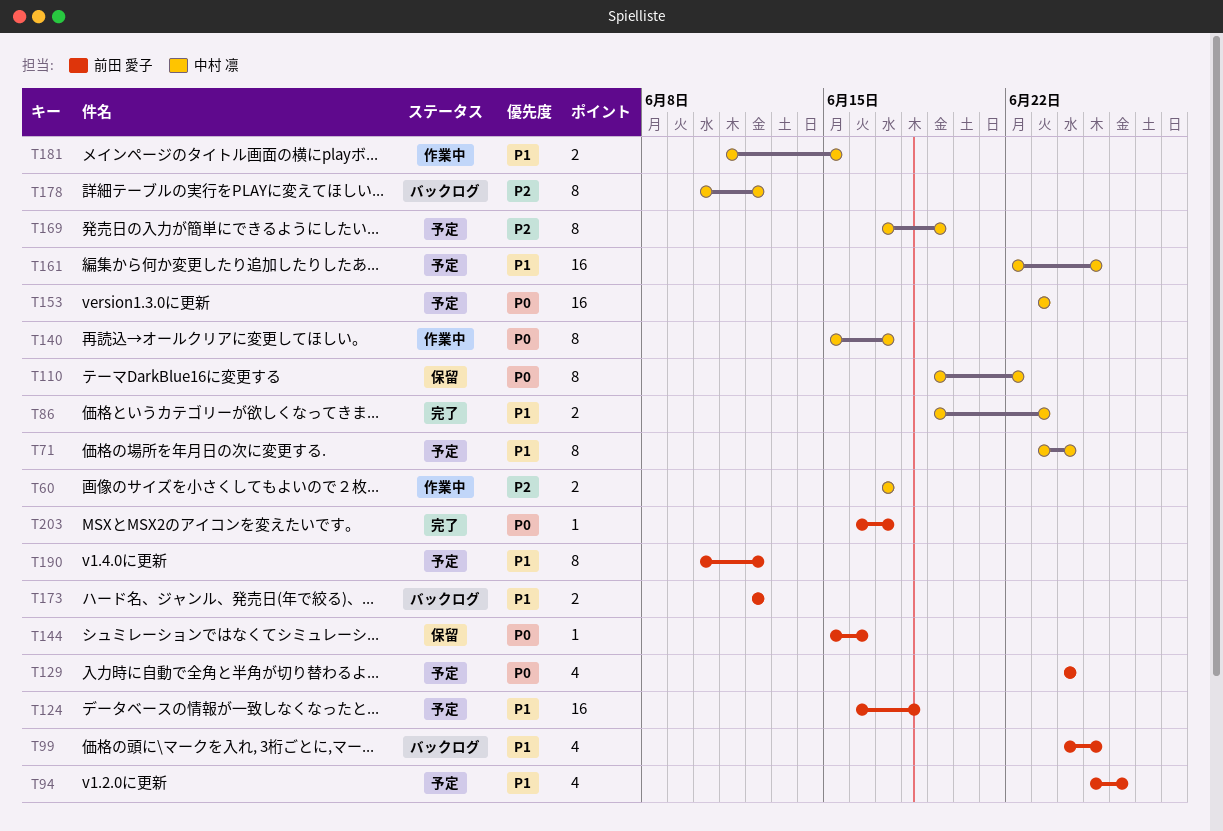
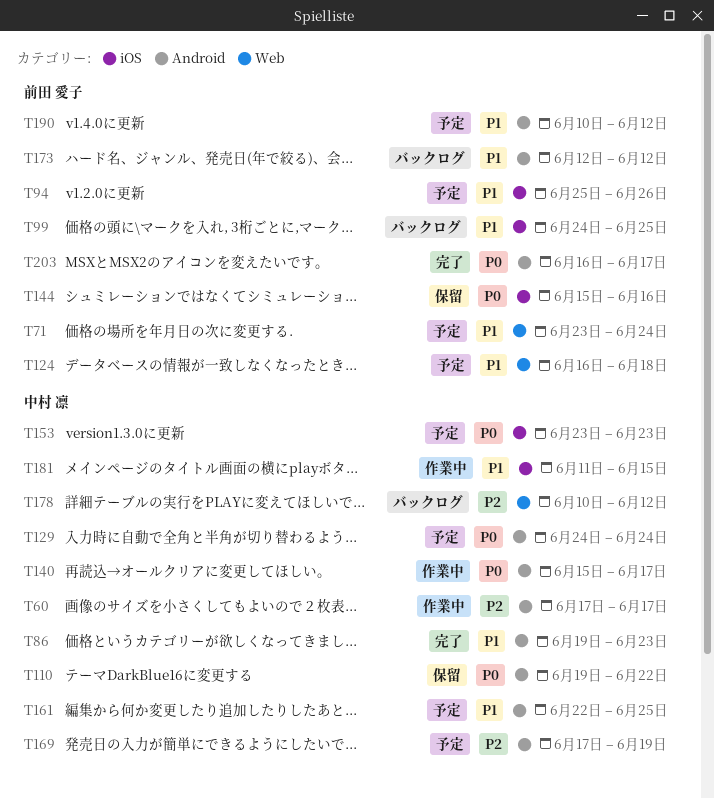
T71, owner: 中村 凛 -> 前田 愛子
T129, owner: 前田 愛子 -> 中村 凛

